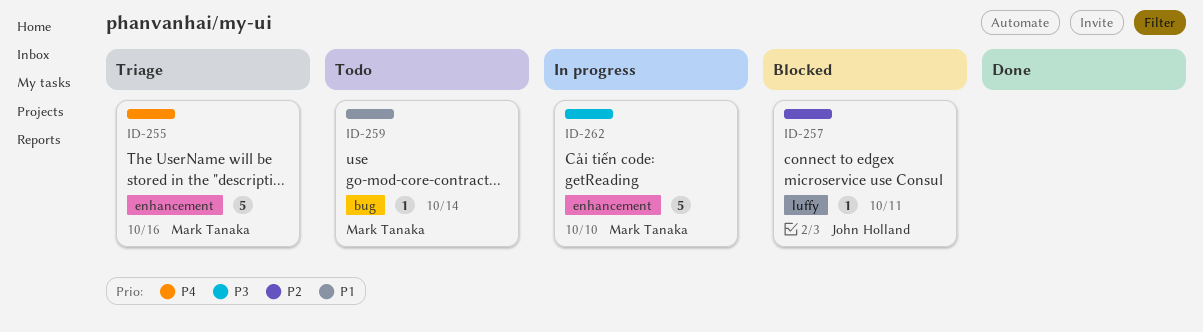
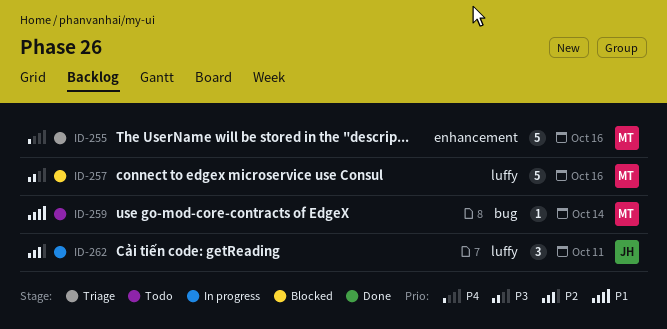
ID-257, owner: John Holland -> Mark Tanaka
ID-257, priority: P2 -> P3
ID-257, estimate: 1 -> 5
ID-257, due: Oct 11 -> Oct 16
ID-262, owner: Mark Tanaka -> John Holland
ID-262, priority: P3 -> P2
ID-262, label: enhancement -> luffy
ID-262, estimate: 5 -> 3
ID-262, due: Oct 10 -> Oct 11

